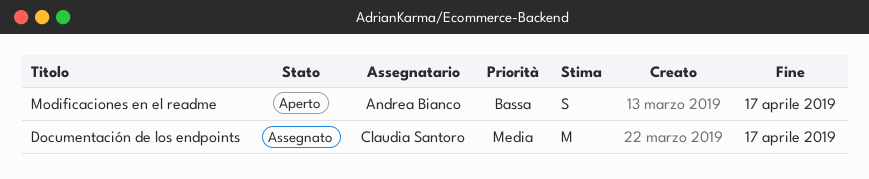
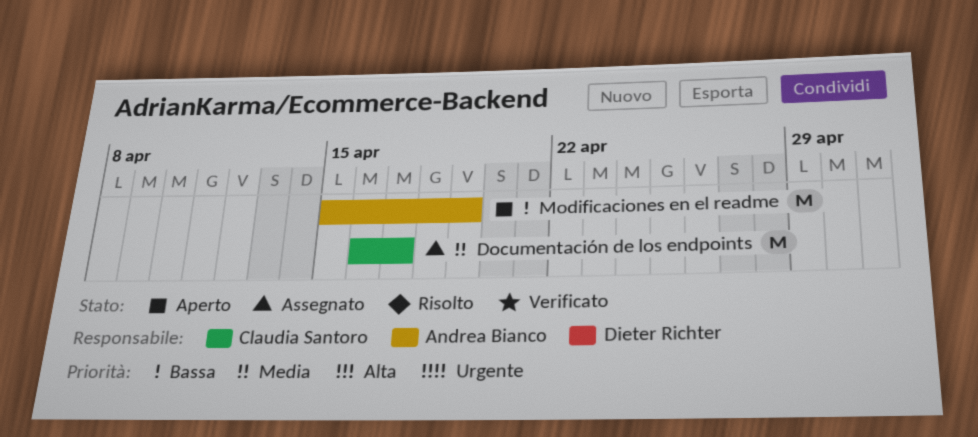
Modificaciones en el readme, estimate: S -> M
Modificaciones en el readme, due: Apr 17 -> Apr 19

